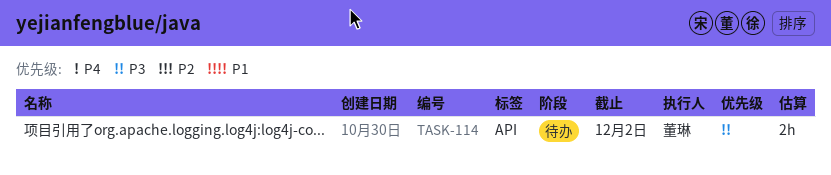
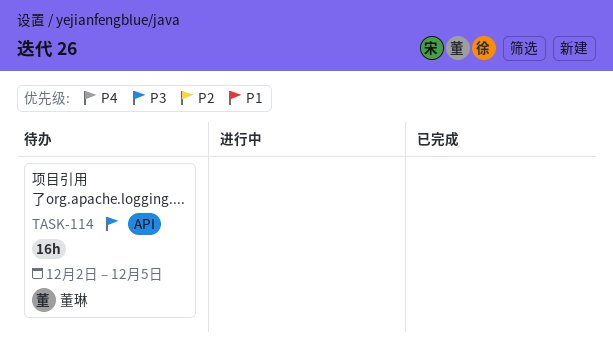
TASK-114, estimate: 2h -> 16h
TASK-114, due: Dec 2 -> Dec 5

